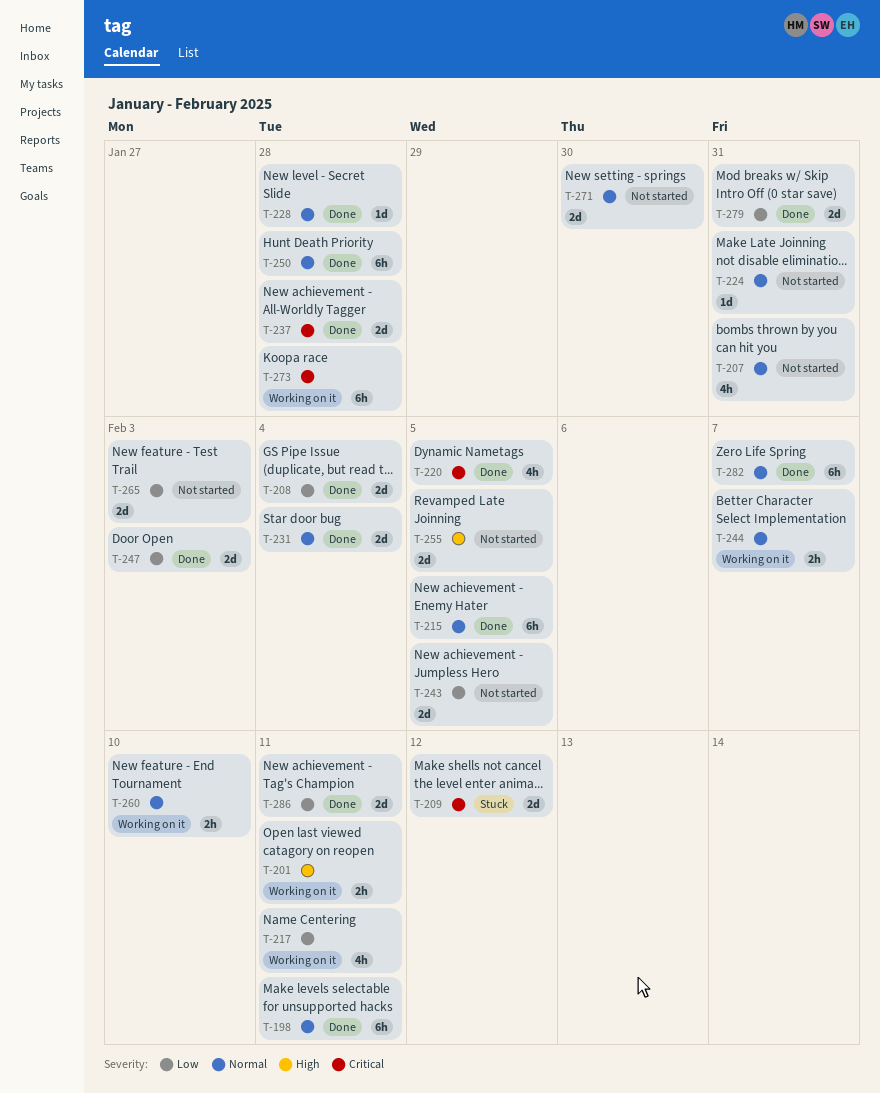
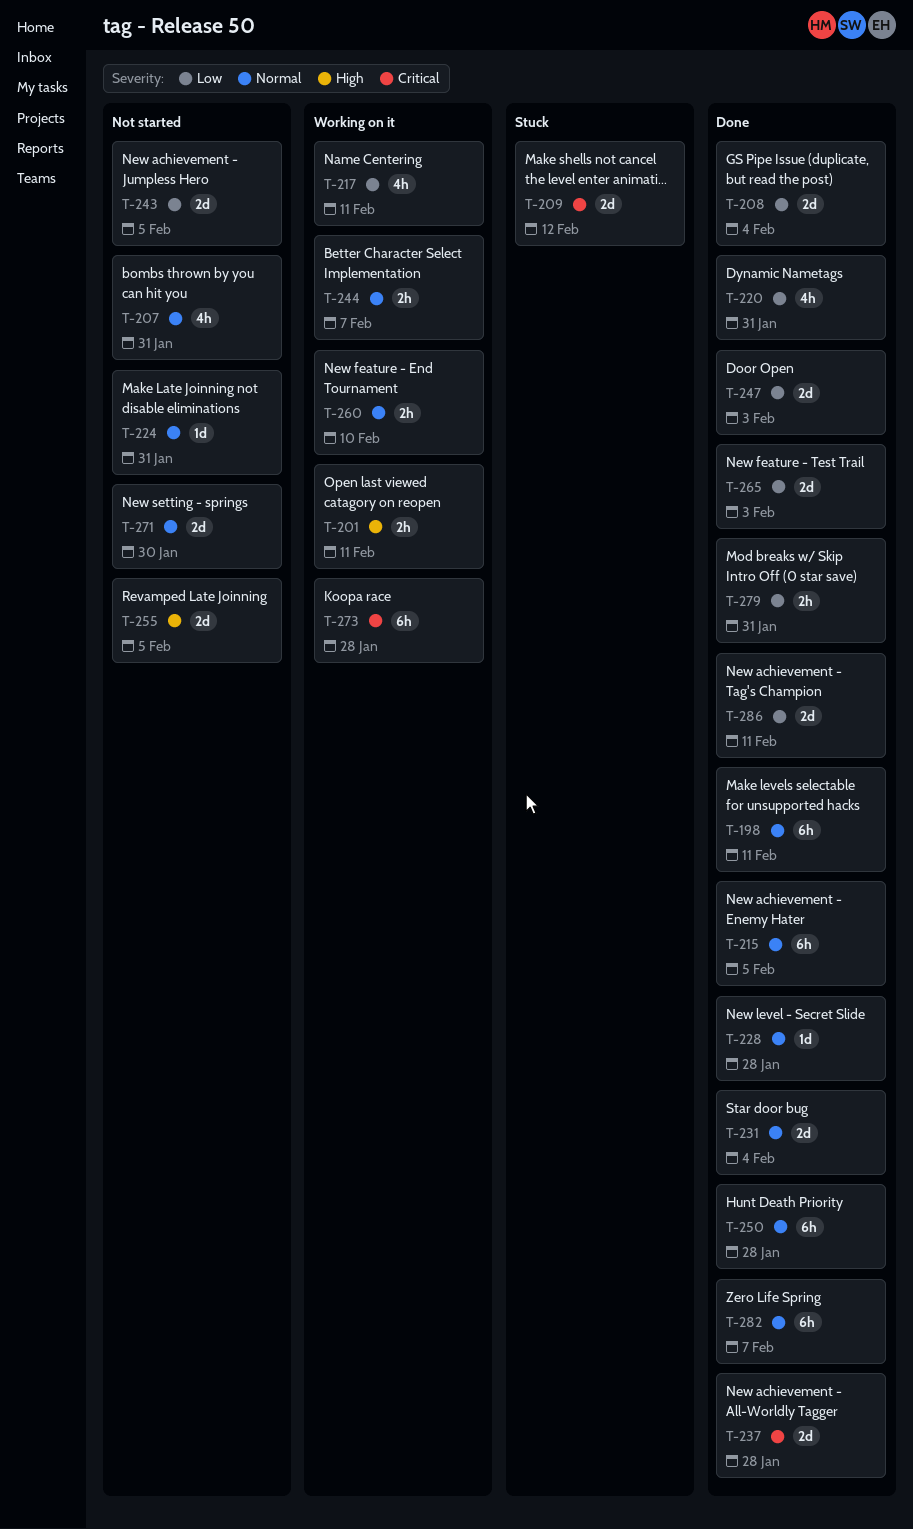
T-220, priority: Critical -> Low
T-220, due: Feb 5 -> Jan 31
T-265, status: Not started -> Done
T-279, estimate: 2d -> 2h

